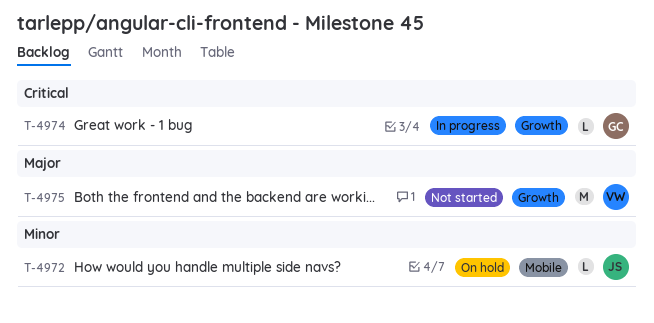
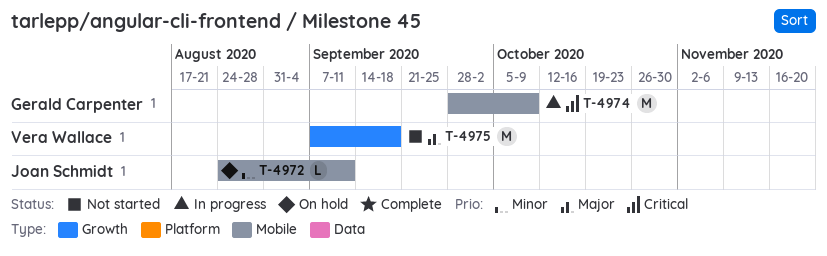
T-4974, label: Growth -> Mobile
T-4974, estimate: L -> M

